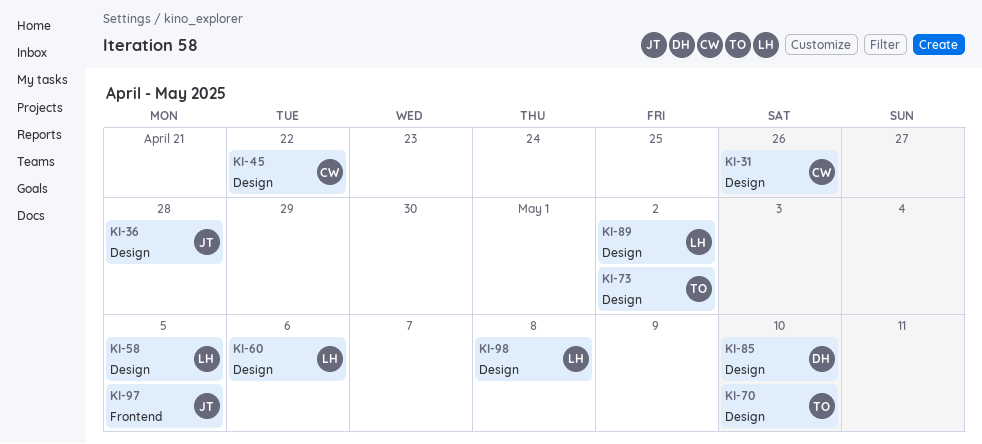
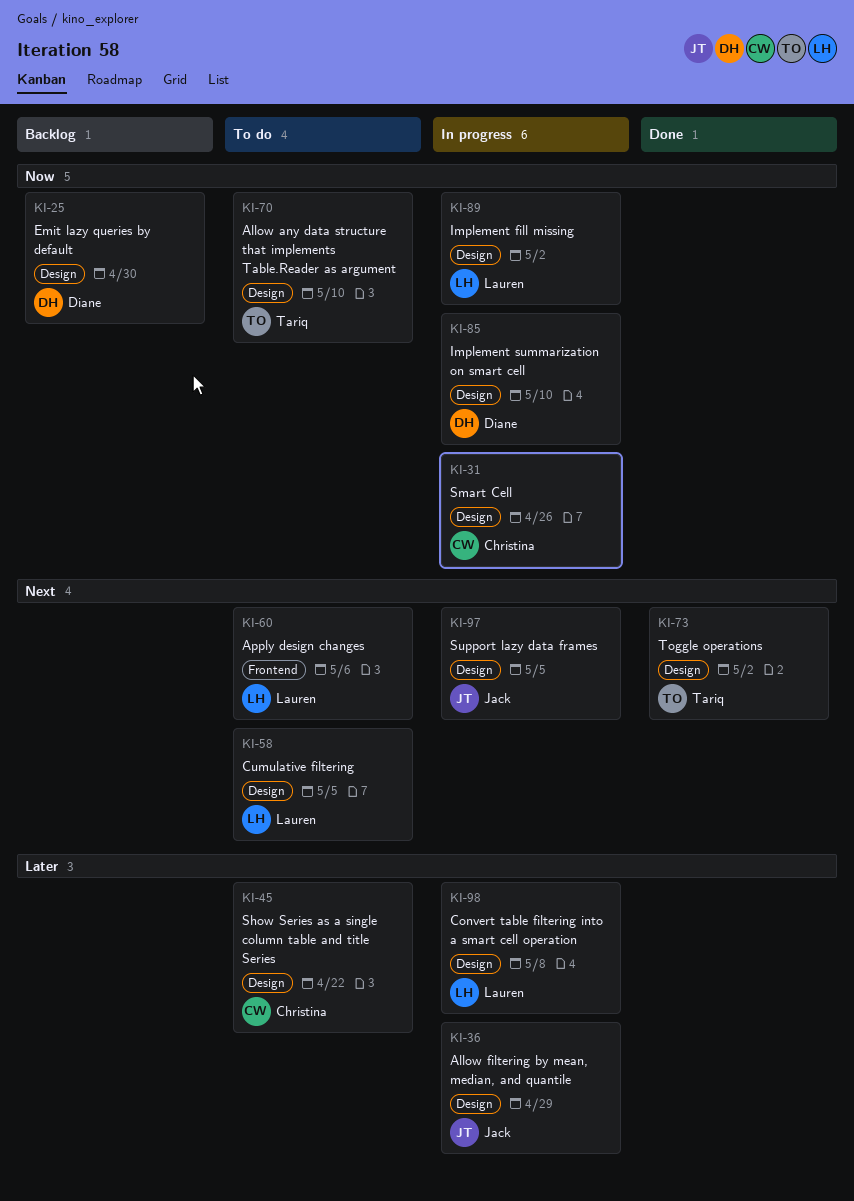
KI-25: none -> present
KI-36, due: Apr 28 -> Apr 29
KI-60, label: Design -> Frontend
KI-97, label: Frontend -> Design

